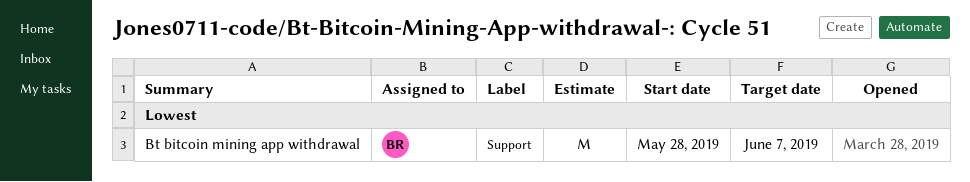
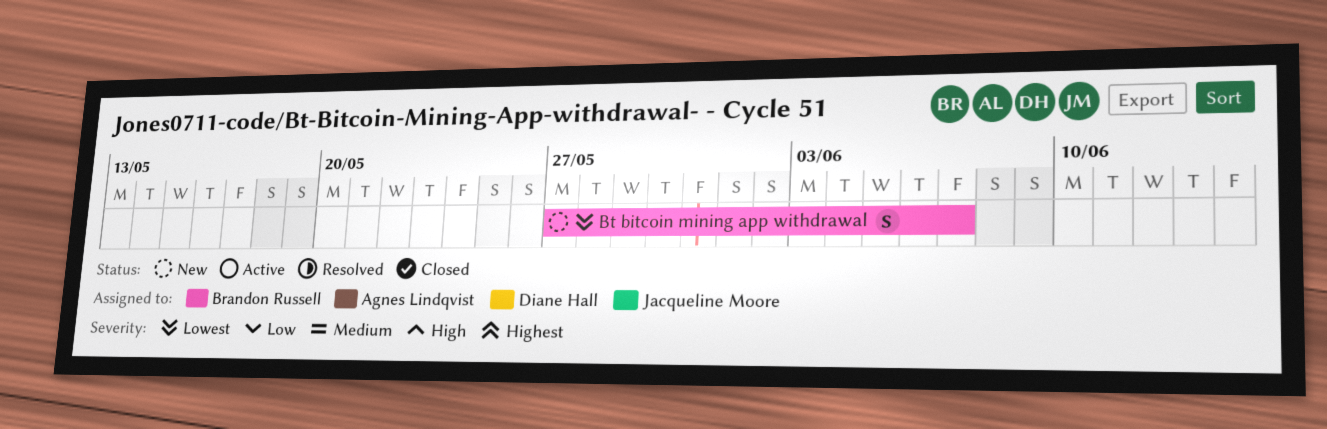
Bt bitcoin mining app withdrawal, estimate: M -> S
Bt bitcoin mining app withdrawal, start: May 28 -> May 27

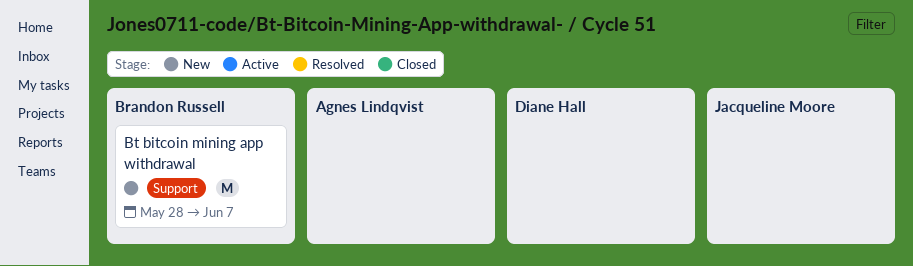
Bt bitcoin mining app withdrawal, estimate: S -> M
Bt bitcoin mining app withdrawal, start: May 27 -> May 28

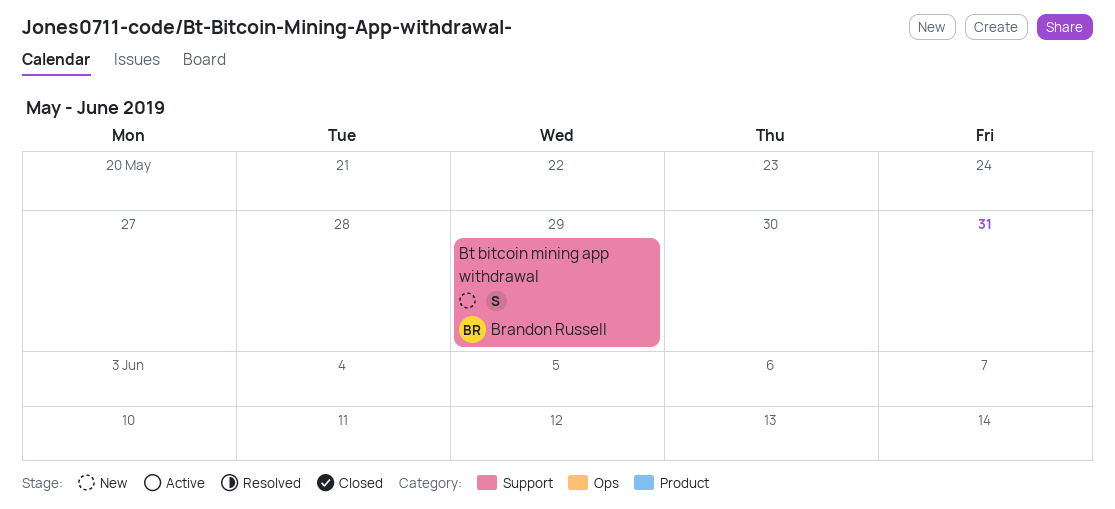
Bt bitcoin mining app withdrawal, estimate: M -> S
Bt bitcoin mining app withdrawal, due: Jun 7 -> May 29

